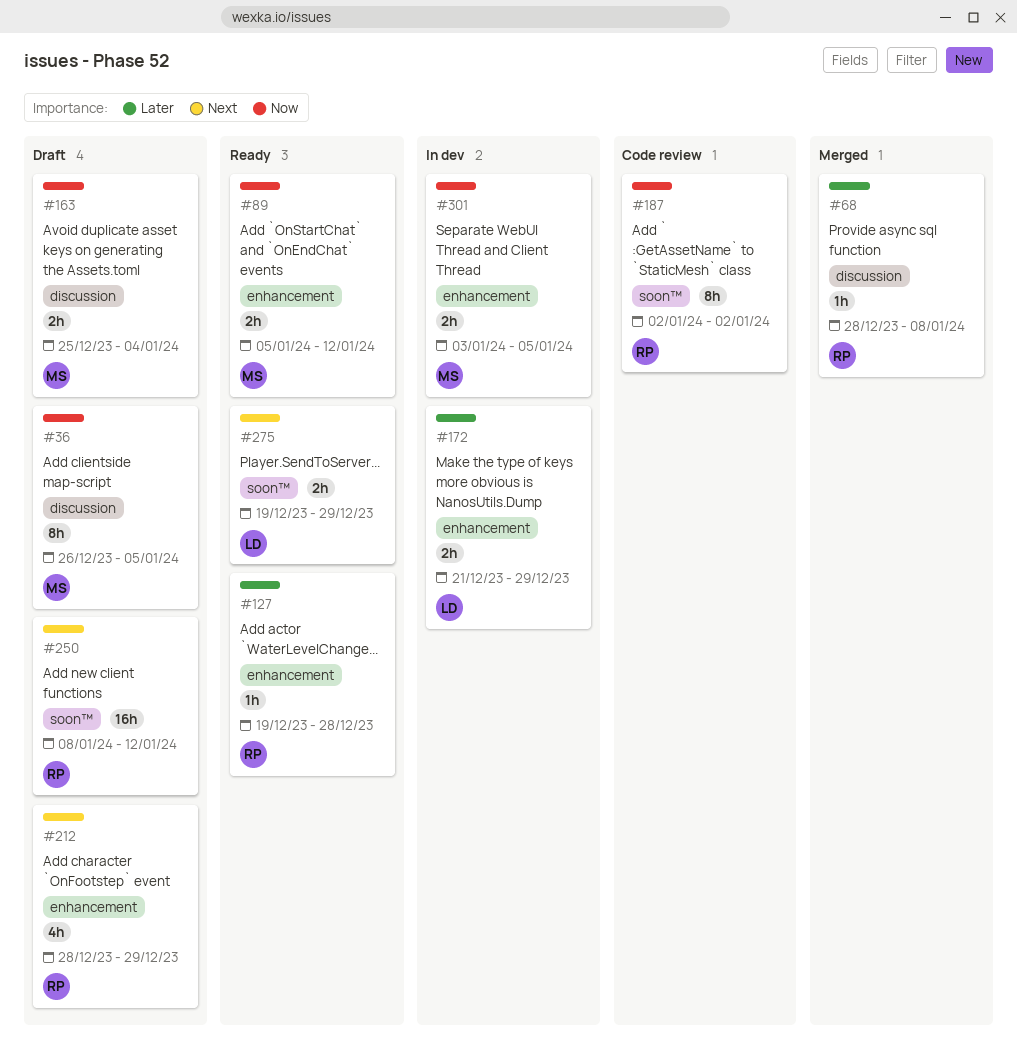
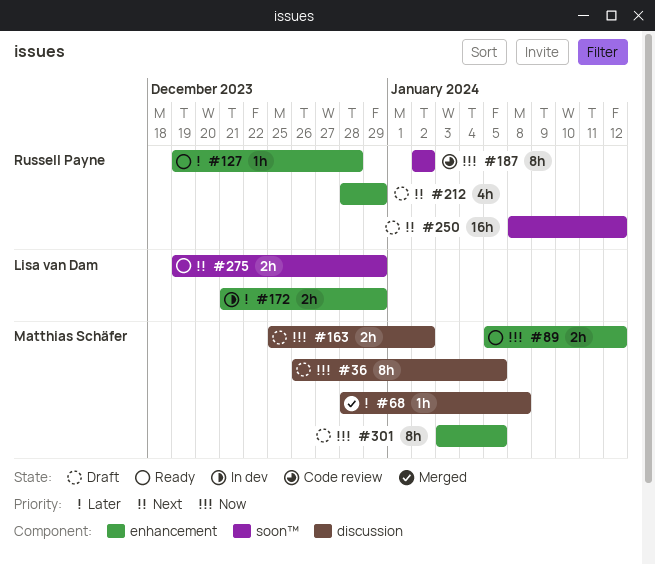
#68, owner: Russell Payne -> Matthias Schäfer
#163, due: Jan 4 -> Jan 2
#301, status: In dev -> Draft
#301, estimate: 2h -> 8h

